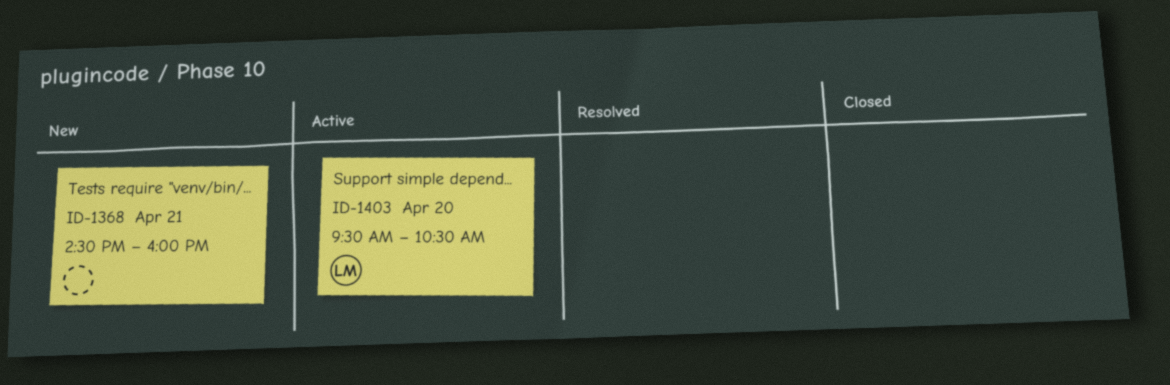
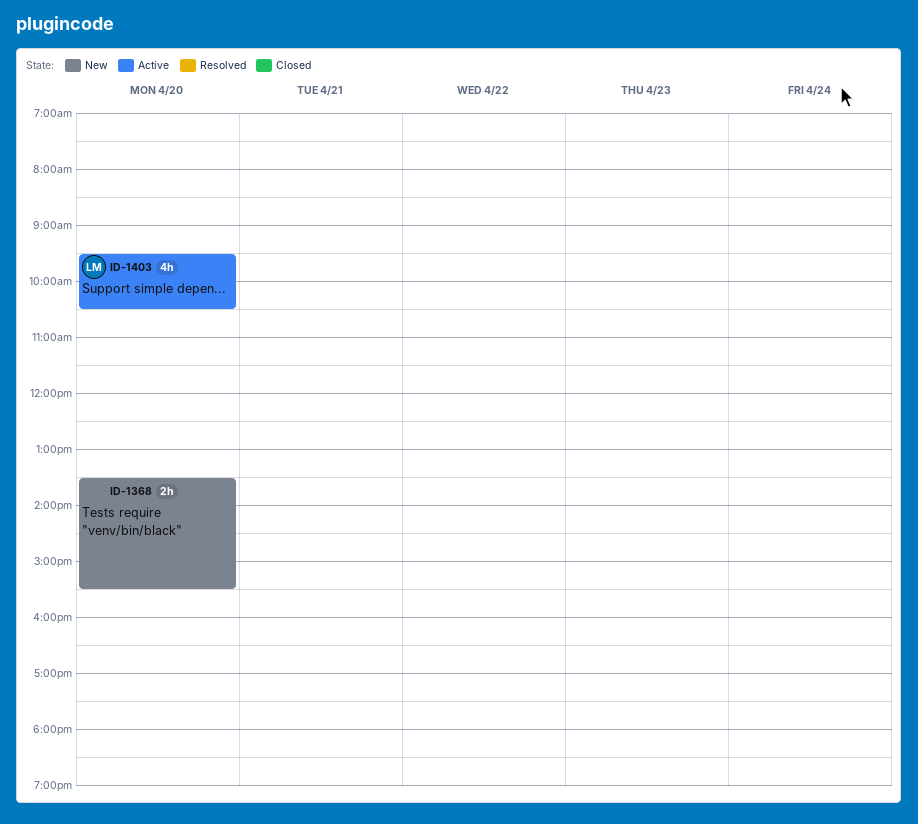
ID-1368, day: Apr 21 -> Apr 20
ID-1368, begins: 14:30 -> 13:30
ID-1368, ends: 16:00 -> 15:30

